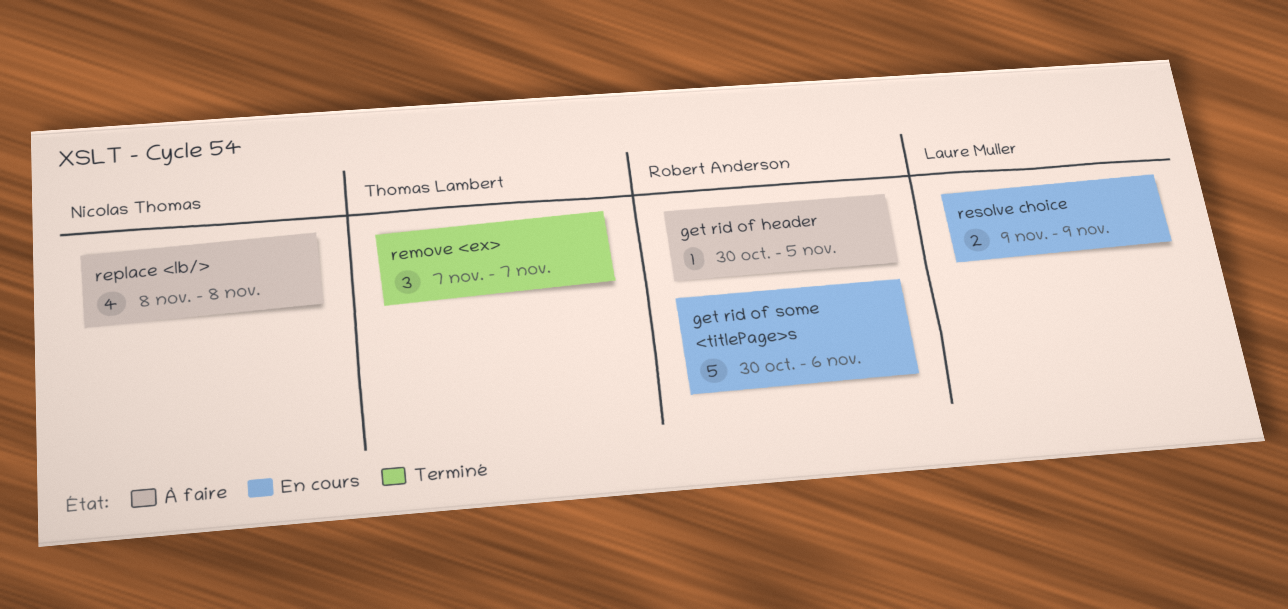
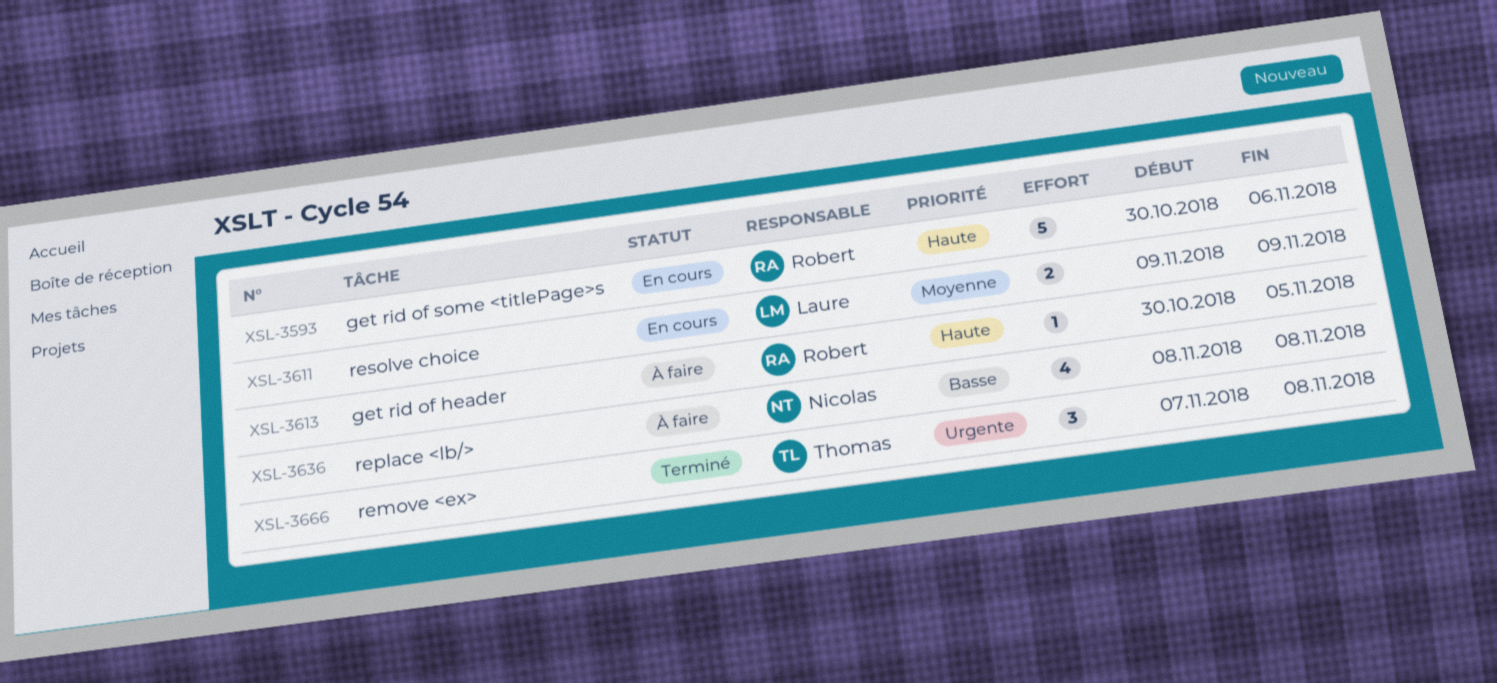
remove <ex>, due: Nov 7 -> Nov 8

